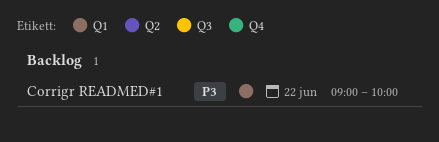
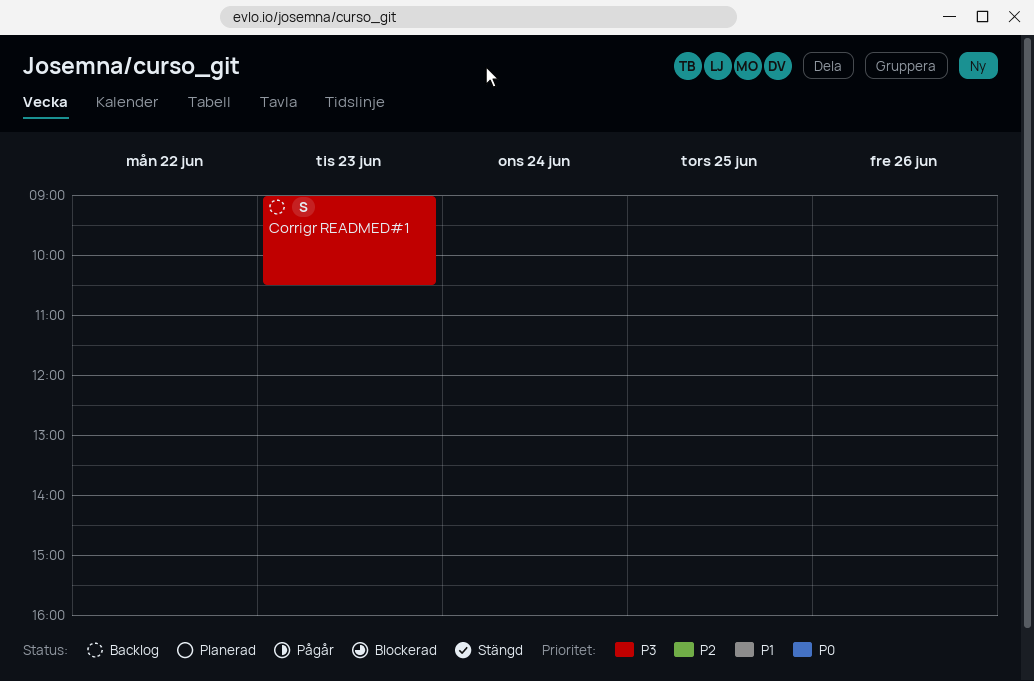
Corrigr READMED#1, day: Jun 22 -> Jun 23
Corrigr READMED#1, ends: 10:00 -> 10:30

